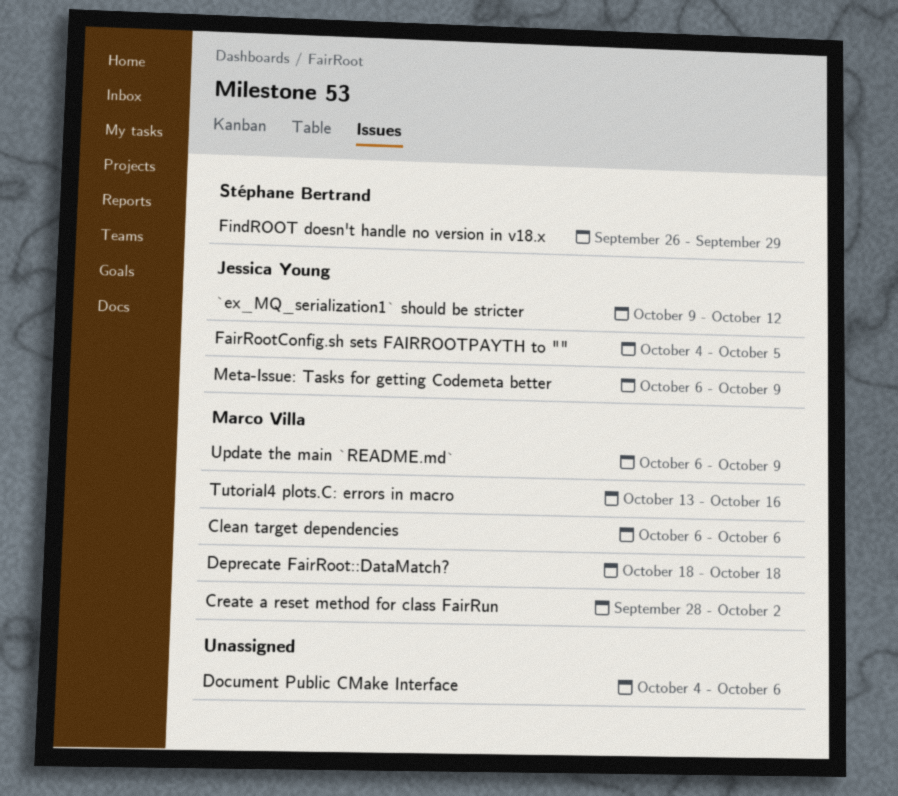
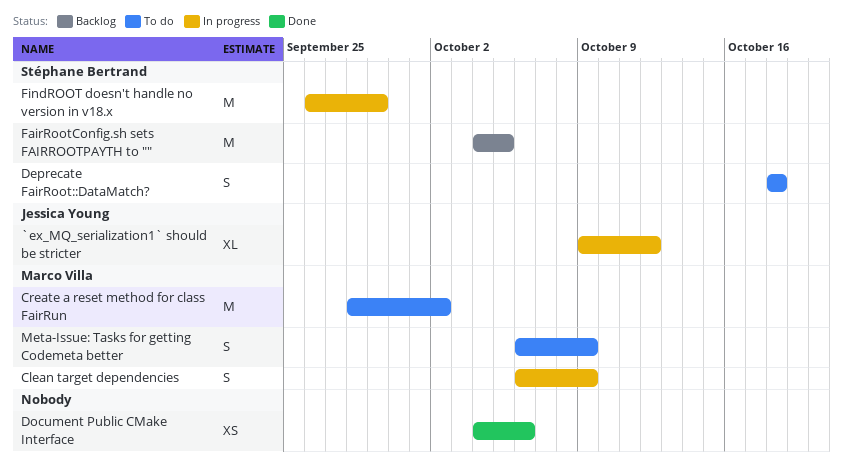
Clean target dependencies, due: Oct 6 -> Oct 9
Deprecate FairRoot::DataMatch?, owner: Marco Villa -> Stéphane Bertrand
FairRootConfig.sh sets FAIRROOTPAYTH to "", owner: Jessica Young -> Stéphane Bertrand
Meta-Issue: Tasks for getting Codemeta better, owner: Jessica Young -> Marco Villa
Tutorial4 plots.C: errors in macro: present -> none
Update the main `README.md`: present -> none

